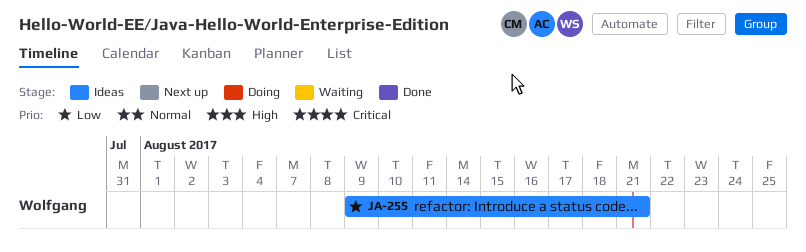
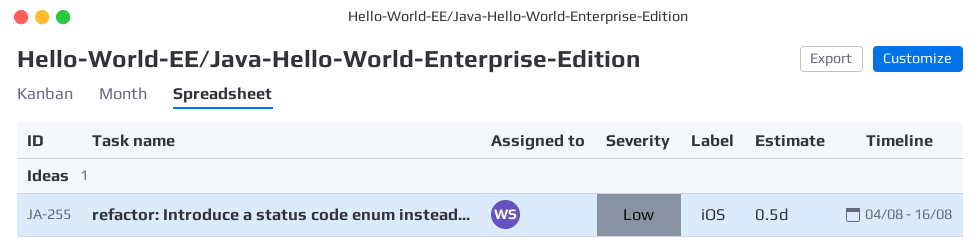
JA-255, start: Aug 9 -> Aug 4
JA-255, due: Aug 21 -> Aug 16

